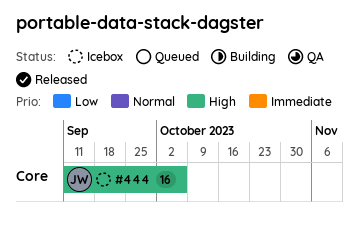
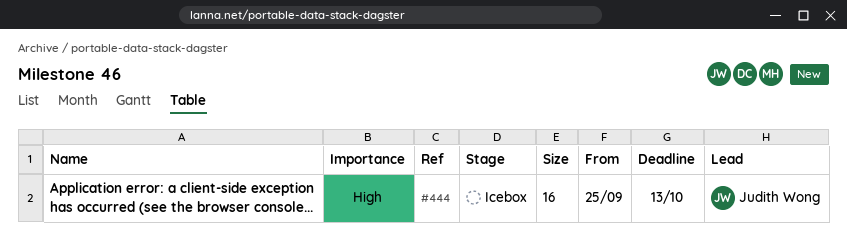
#444, start: Sep 11 -> Sep 25
#444, due: Oct 6 -> Oct 13

